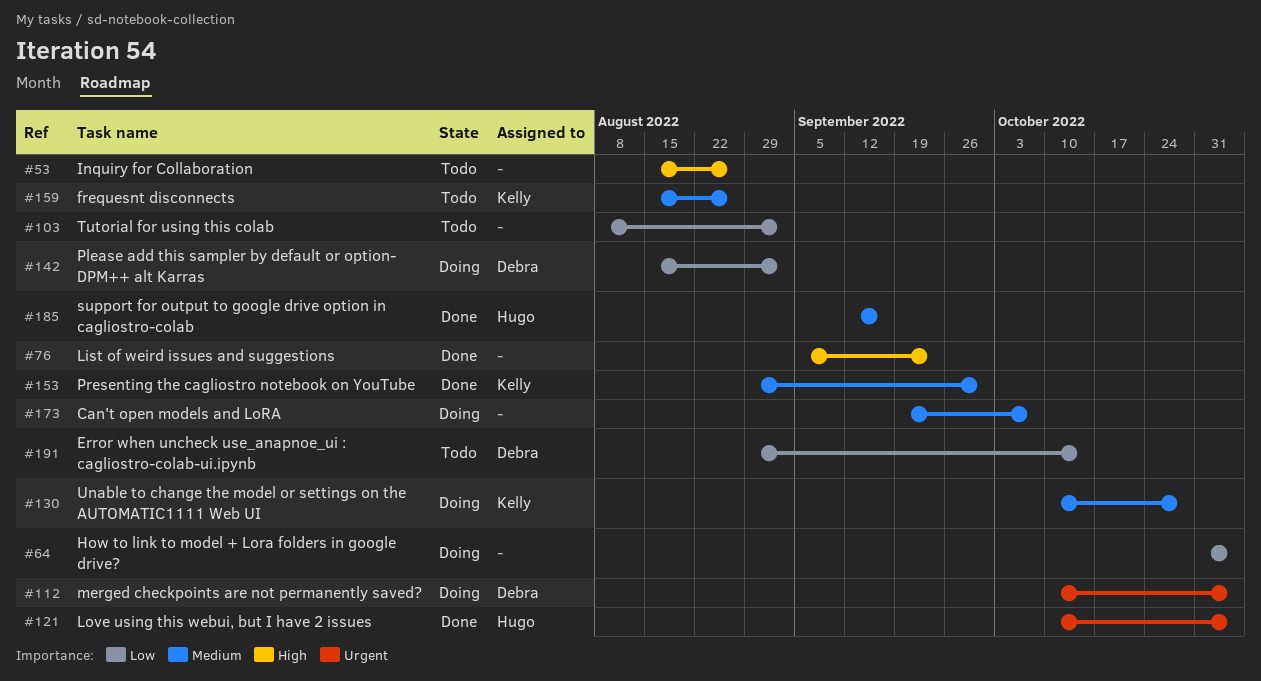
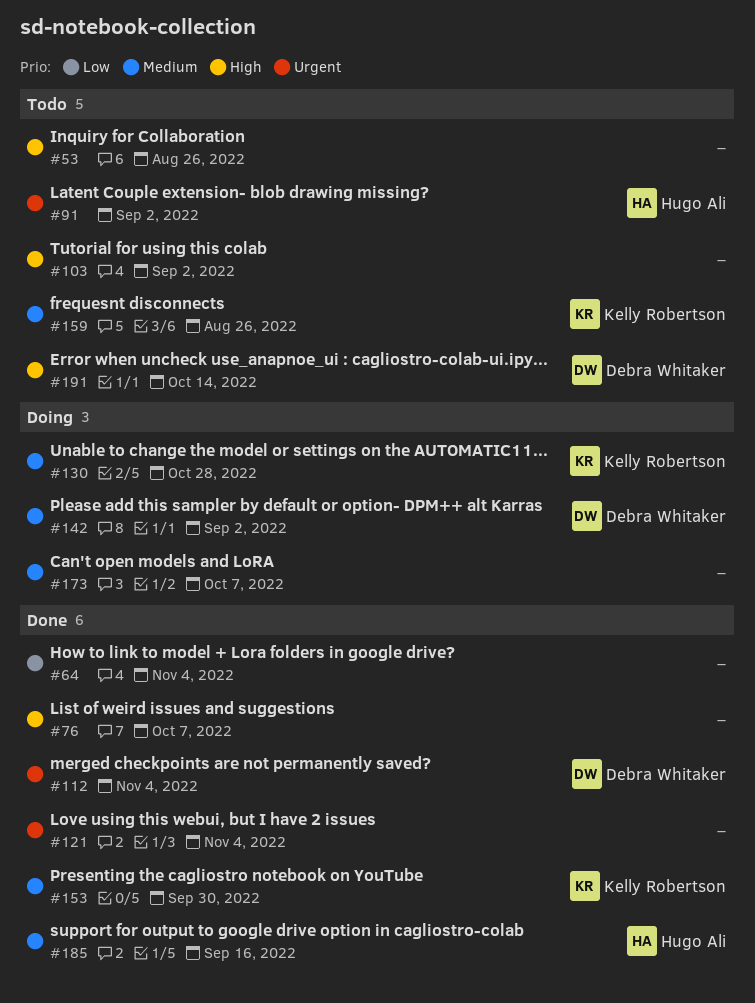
#64, status: Doing -> Done
#76, due: Sep 23 -> Oct 7
#91: none -> present
#103, priority: Low -> High
#112, status: Doing -> Done
#121, owner: Hugo Ali -> none
#142, priority: Low -> Medium
#191, priority: Low -> High

